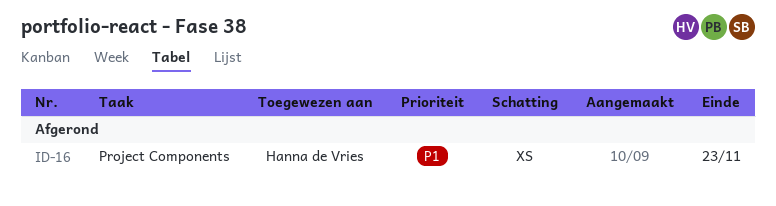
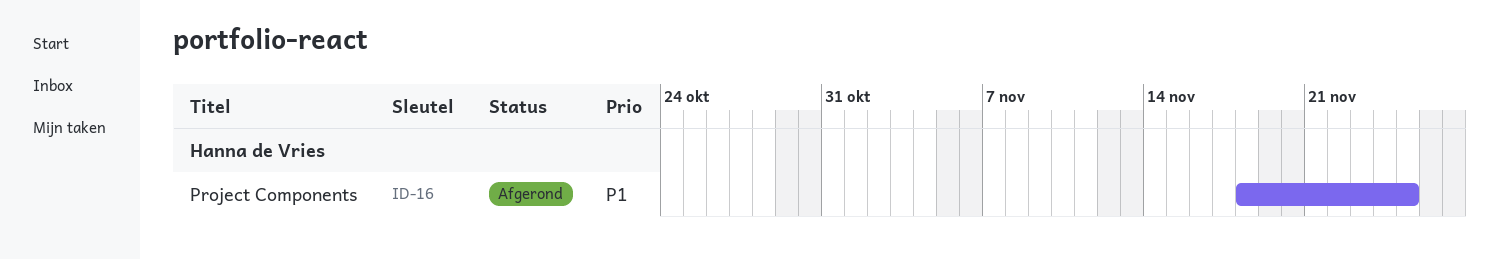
ID-16, due: Nov 23 -> Nov 25

